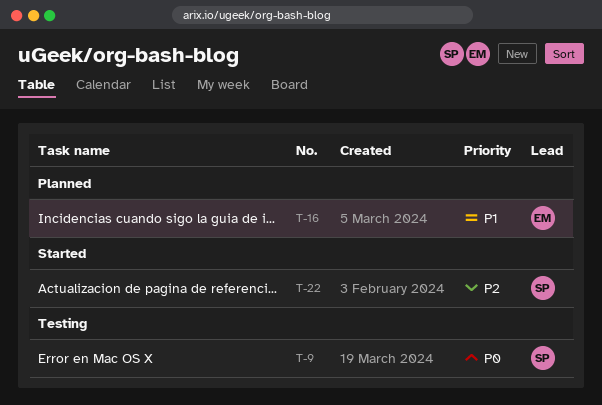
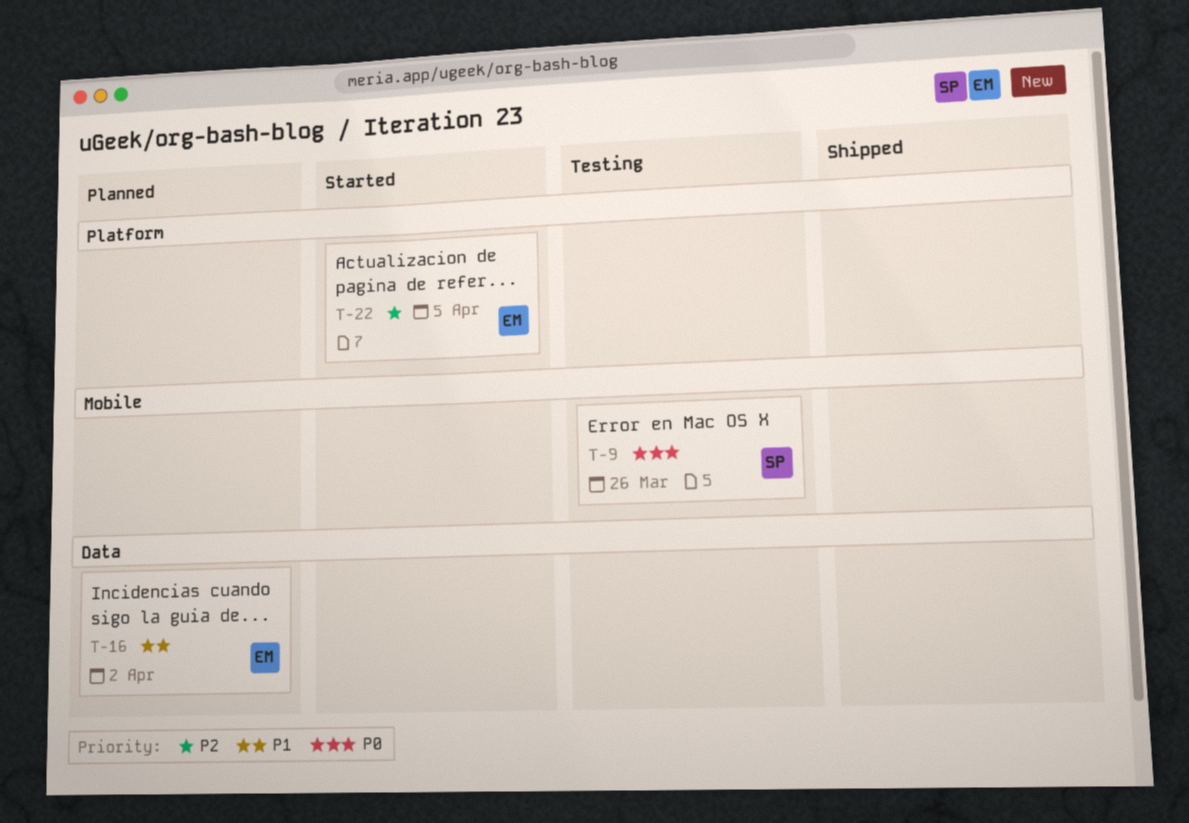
T-22, owner: SP -> EM

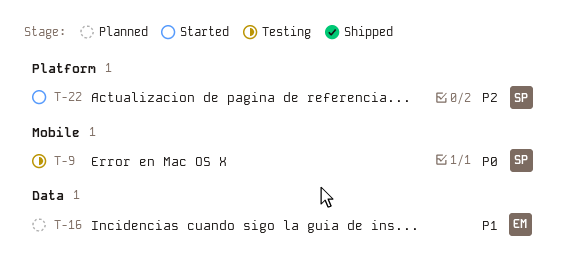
T-22, owner: EM -> SP

